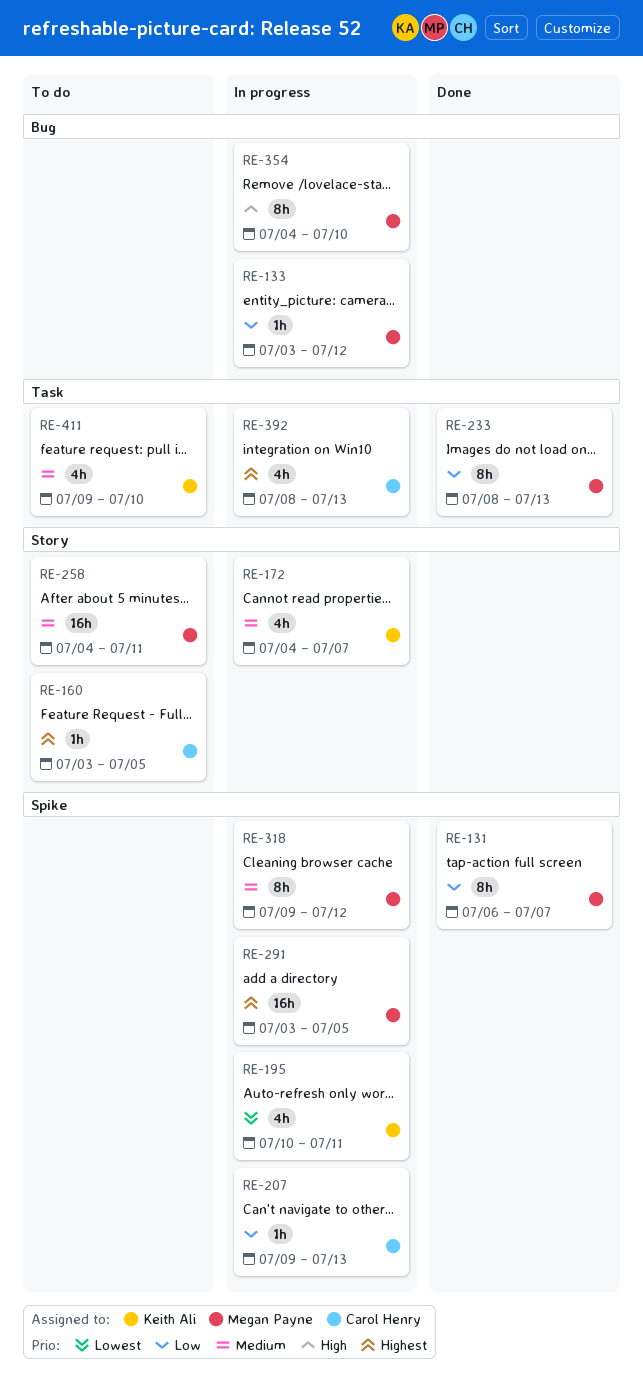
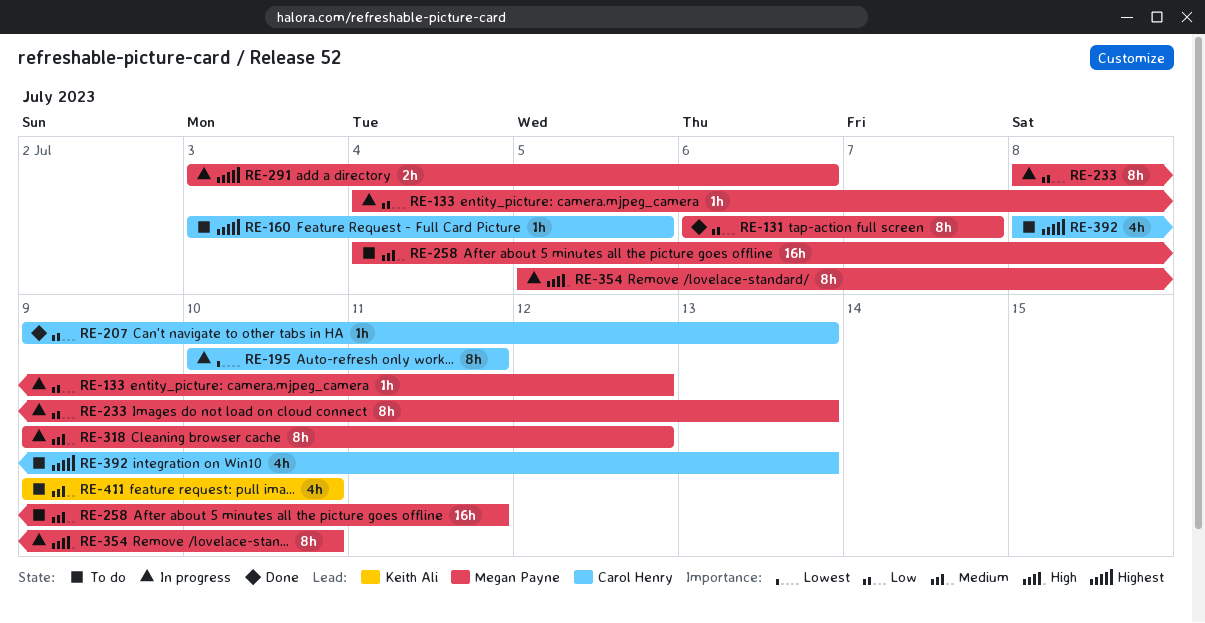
RE-133, start: Jul 3 -> Jul 4
RE-172: present -> none
RE-195, owner: Keith Ali -> Carol Henry
RE-195, estimate: 4h -> 8h
RE-207, status: In progress -> Done
RE-233, status: Done -> In progress
RE-291, estimate: 16h -> 2h
RE-291, due: Jul 5 -> Jul 6
RE-354, start: Jul 4 -> Jul 5
RE-392, status: In progress -> To do

